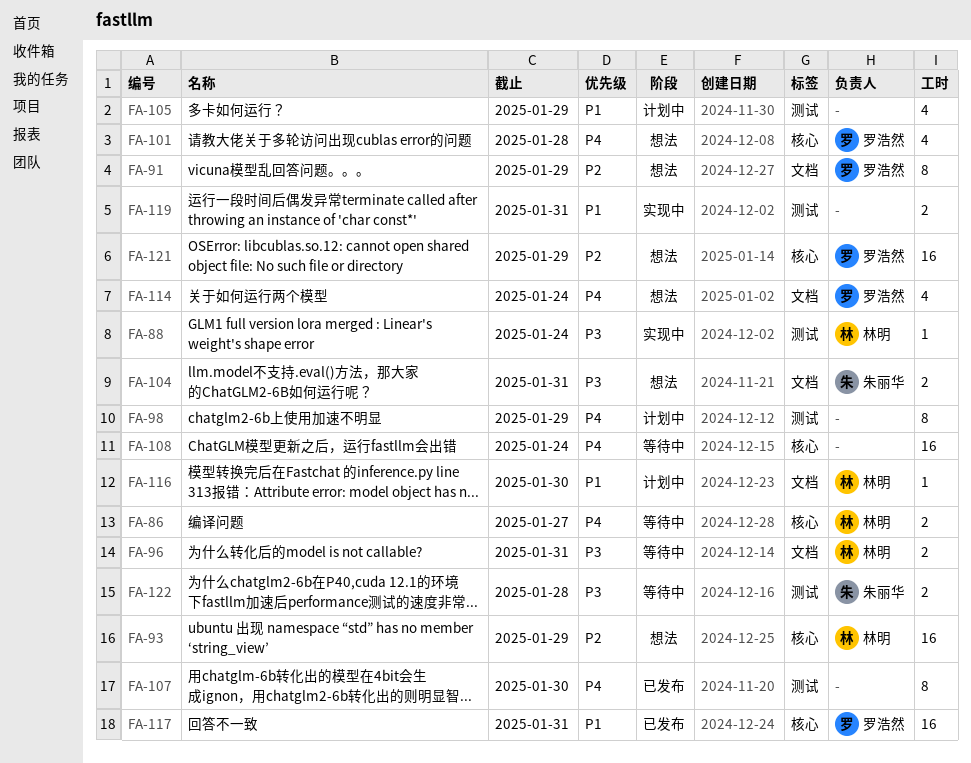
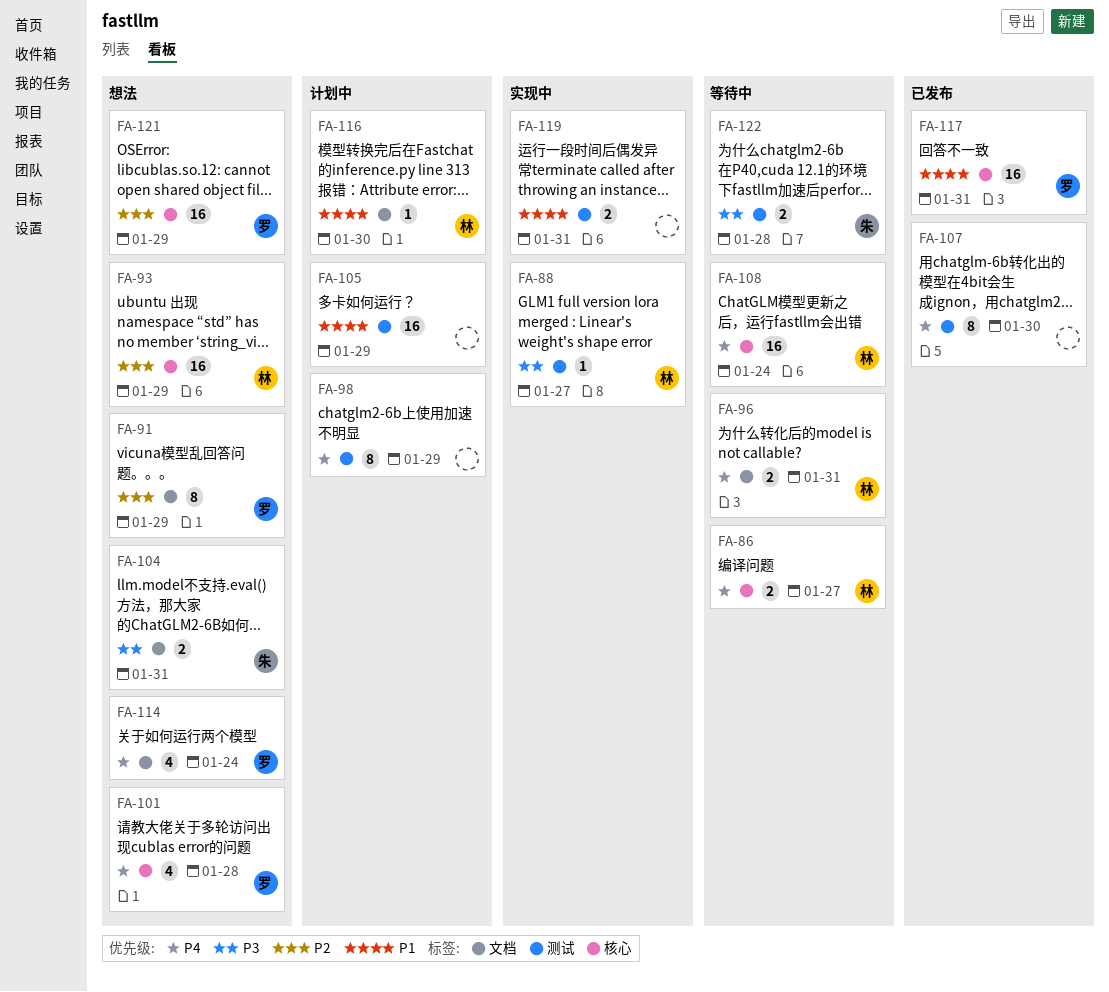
FA-88, due: Jan 24 -> Jan 27
FA-96, priority: P3 -> P4
FA-105, estimate: 4 -> 16
FA-108, owner: none -> 林明

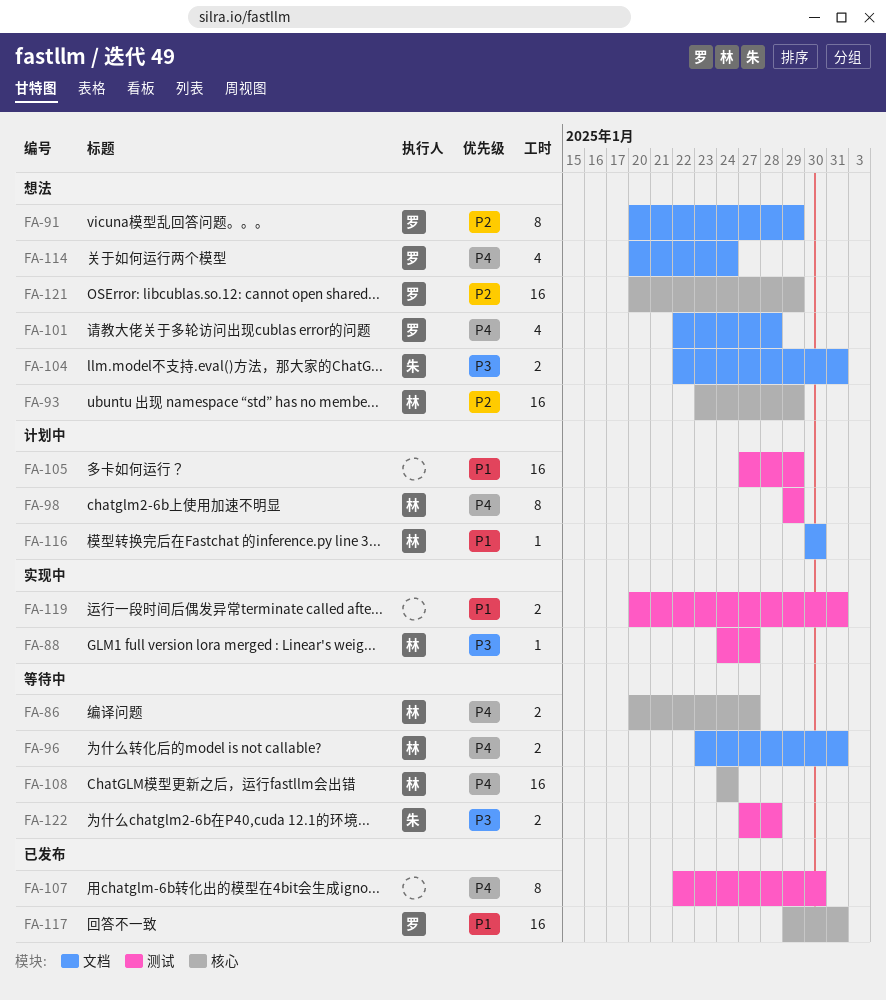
FA-98, owner: none -> 林
FA-101, label: 核心 -> 文档

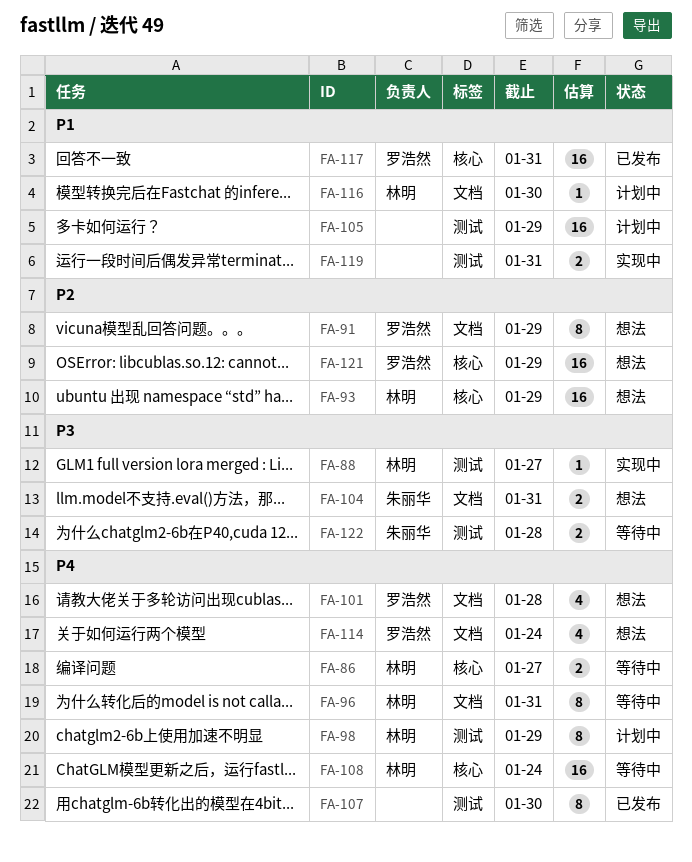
FA-96, estimate: 2 -> 8

